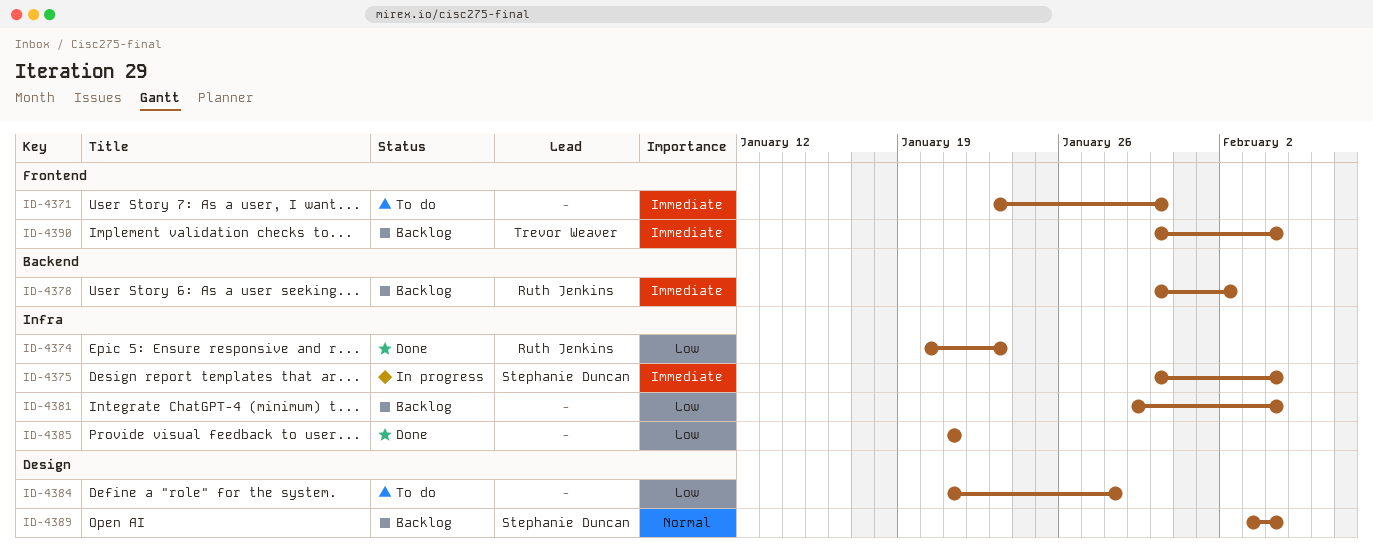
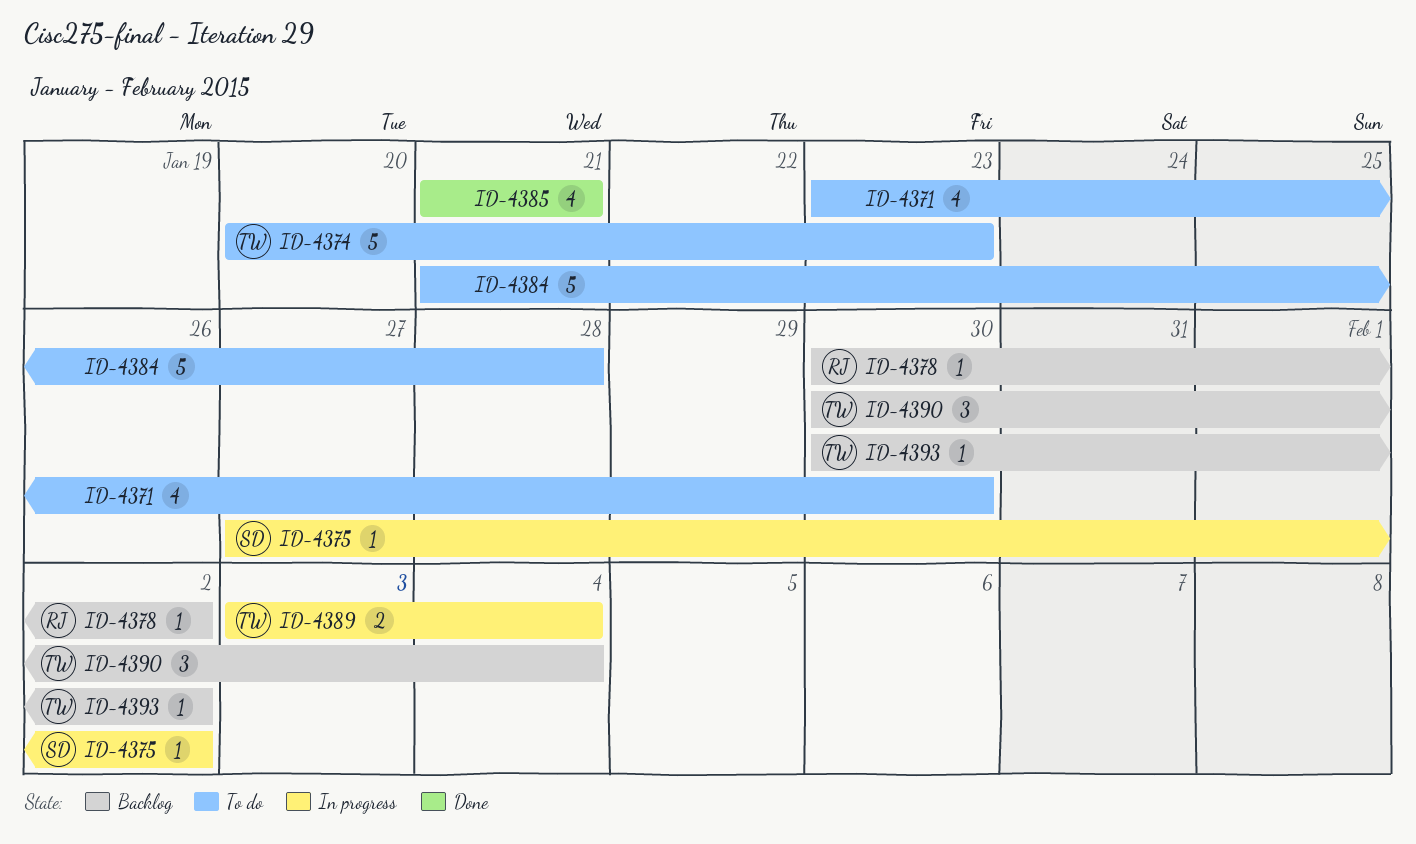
ID-4374, status: Done -> To do
ID-4374, owner: Ruth Jenkins -> Trevor Weaver
ID-4375, start: Jan 30 -> Jan 27
ID-4375, due: Feb 4 -> Feb 2
ID-4381: present -> none
ID-4389, status: Backlog -> In progress
ID-4389, owner: Stephanie Duncan -> Trevor Weaver
ID-4393: none -> present

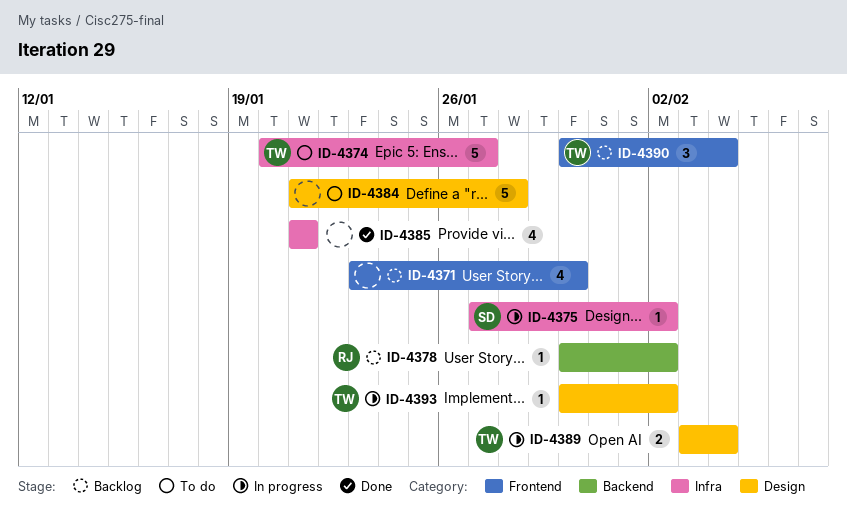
ID-4371, status: To do -> Backlog
ID-4374, due: Jan 23 -> Jan 27
ID-4393, status: Backlog -> In progress

